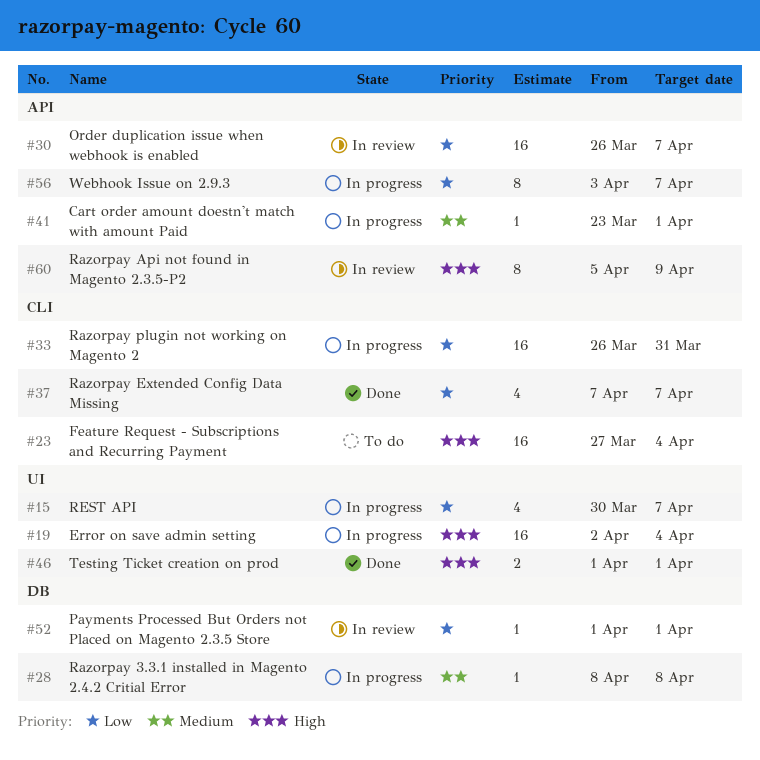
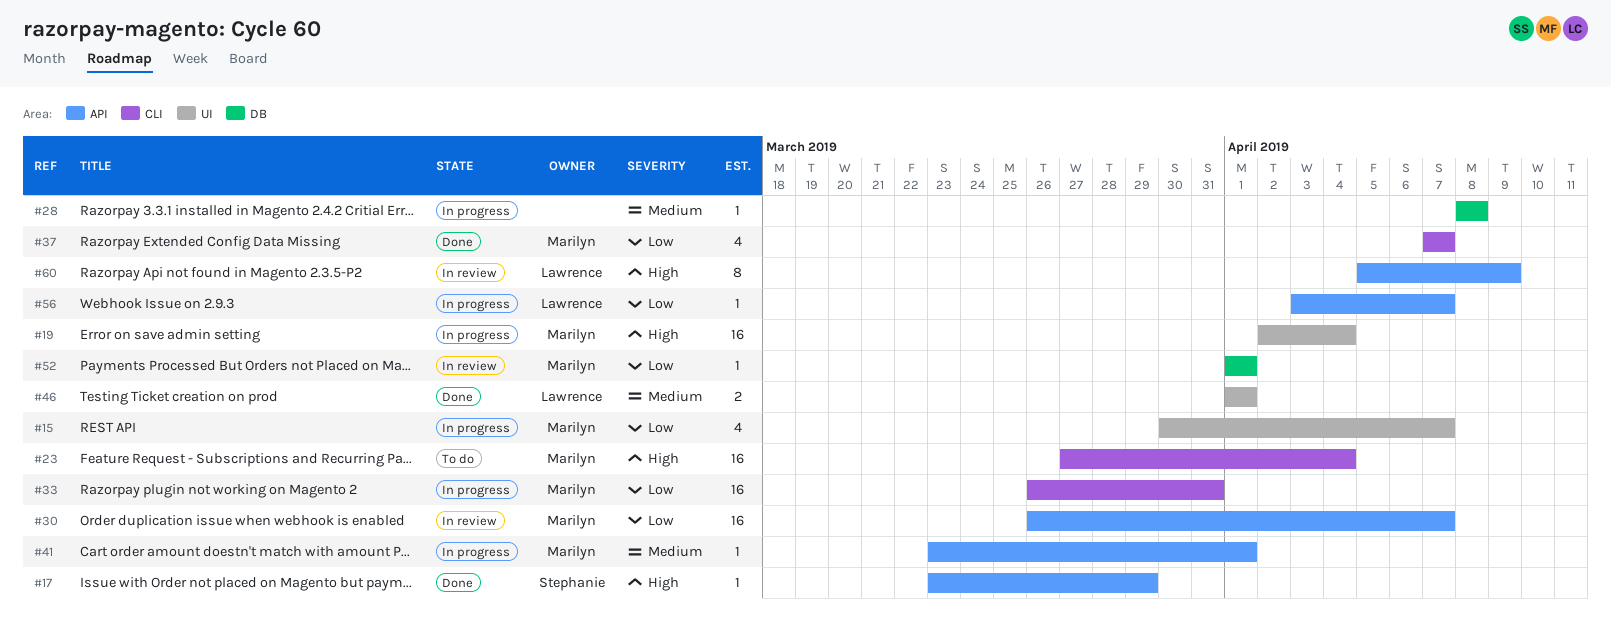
#17: none -> present
#46, priority: High -> Medium
#56, estimate: 8 -> 1

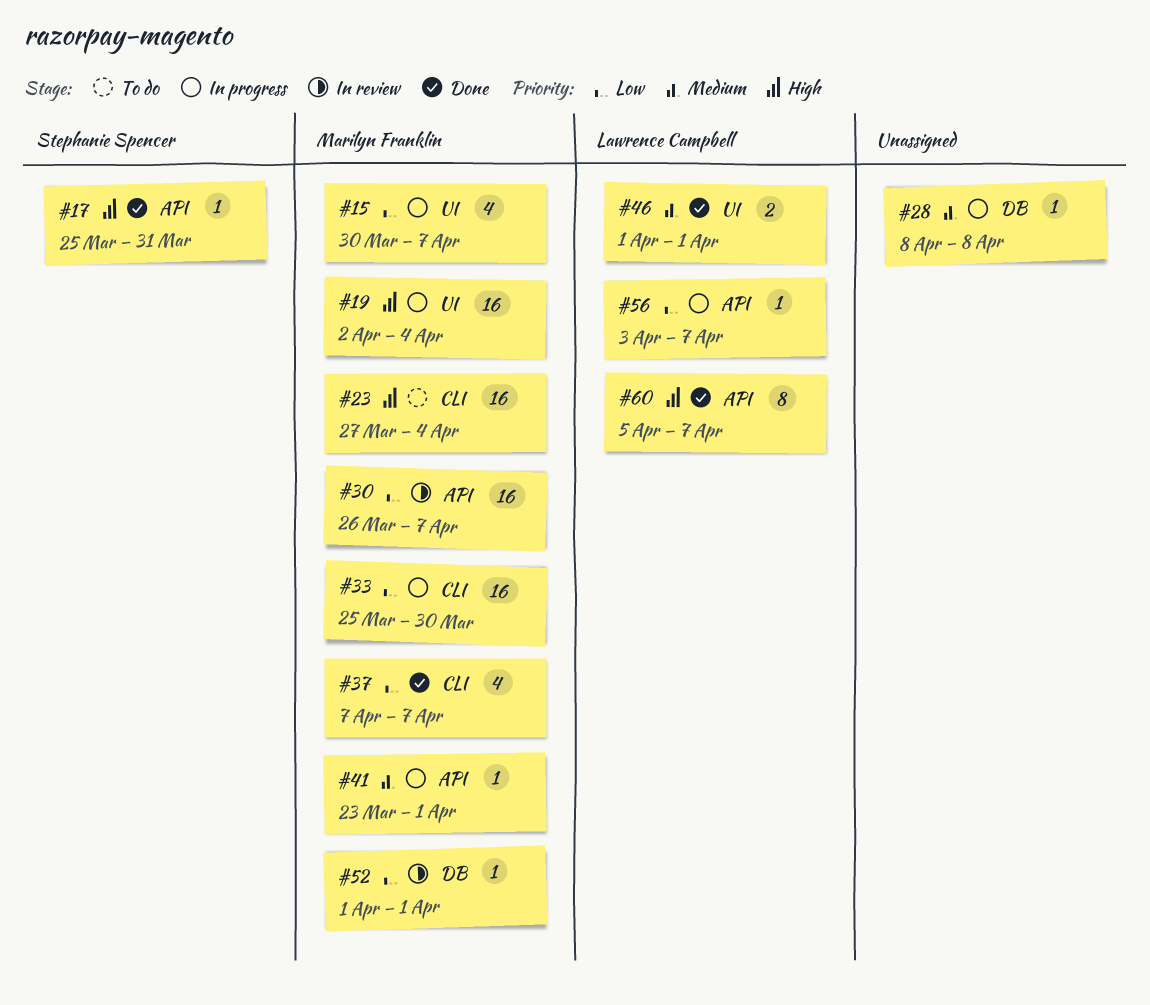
#17, start: Mar 23 -> Mar 25
#17, due: Mar 29 -> Mar 31
#33, start: Mar 26 -> Mar 25
#33, due: Mar 31 -> Mar 30
#60, status: In review -> Done
#60, due: Apr 9 -> Apr 7

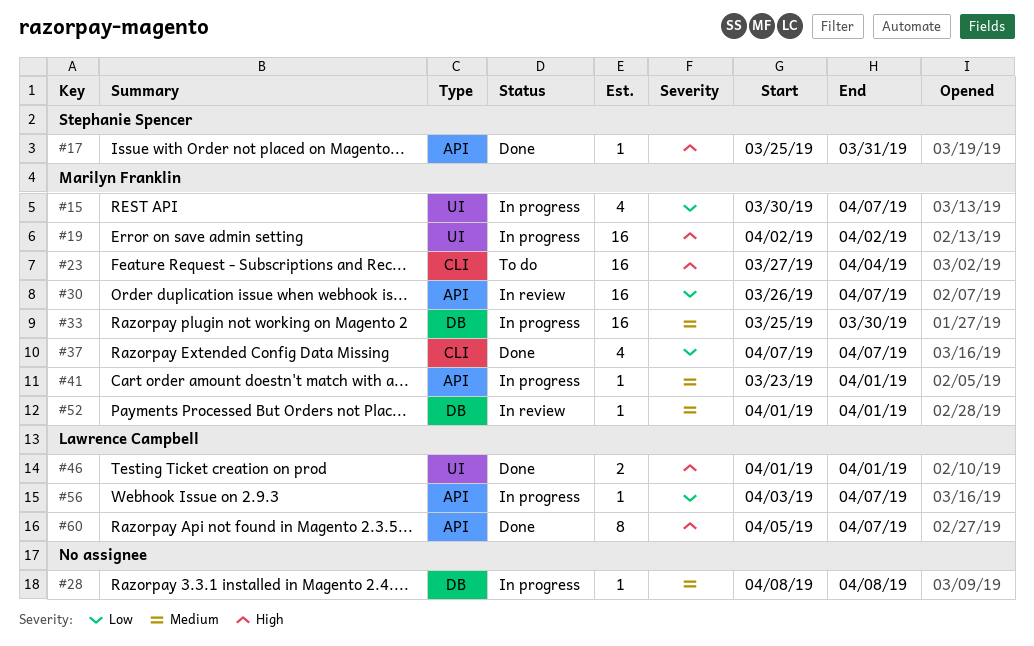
#19, due: Apr 4 -> Apr 2
#33, priority: Low -> Medium
#33, label: CLI -> DB
#46, priority: Medium -> High
#52, priority: Low -> Medium

